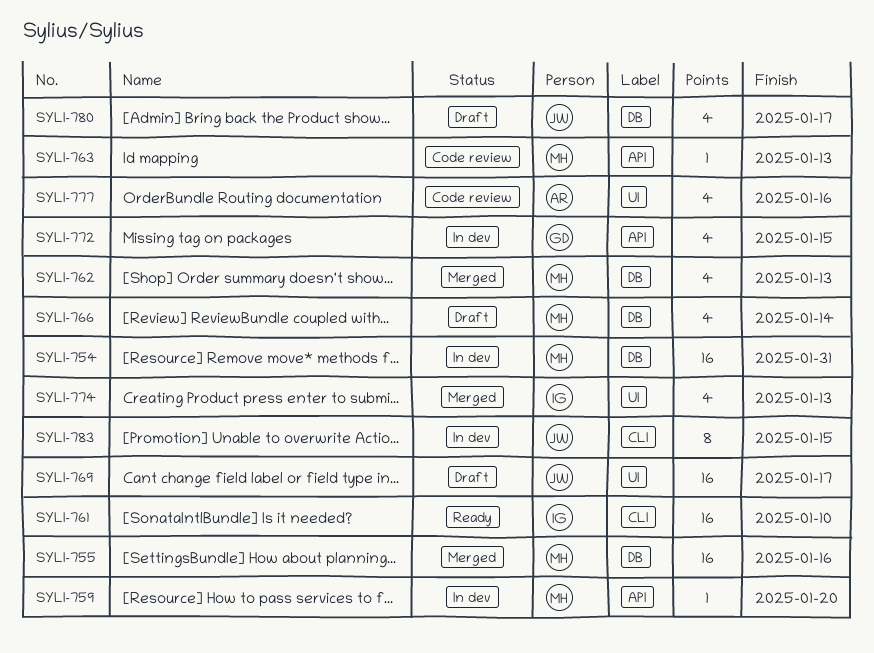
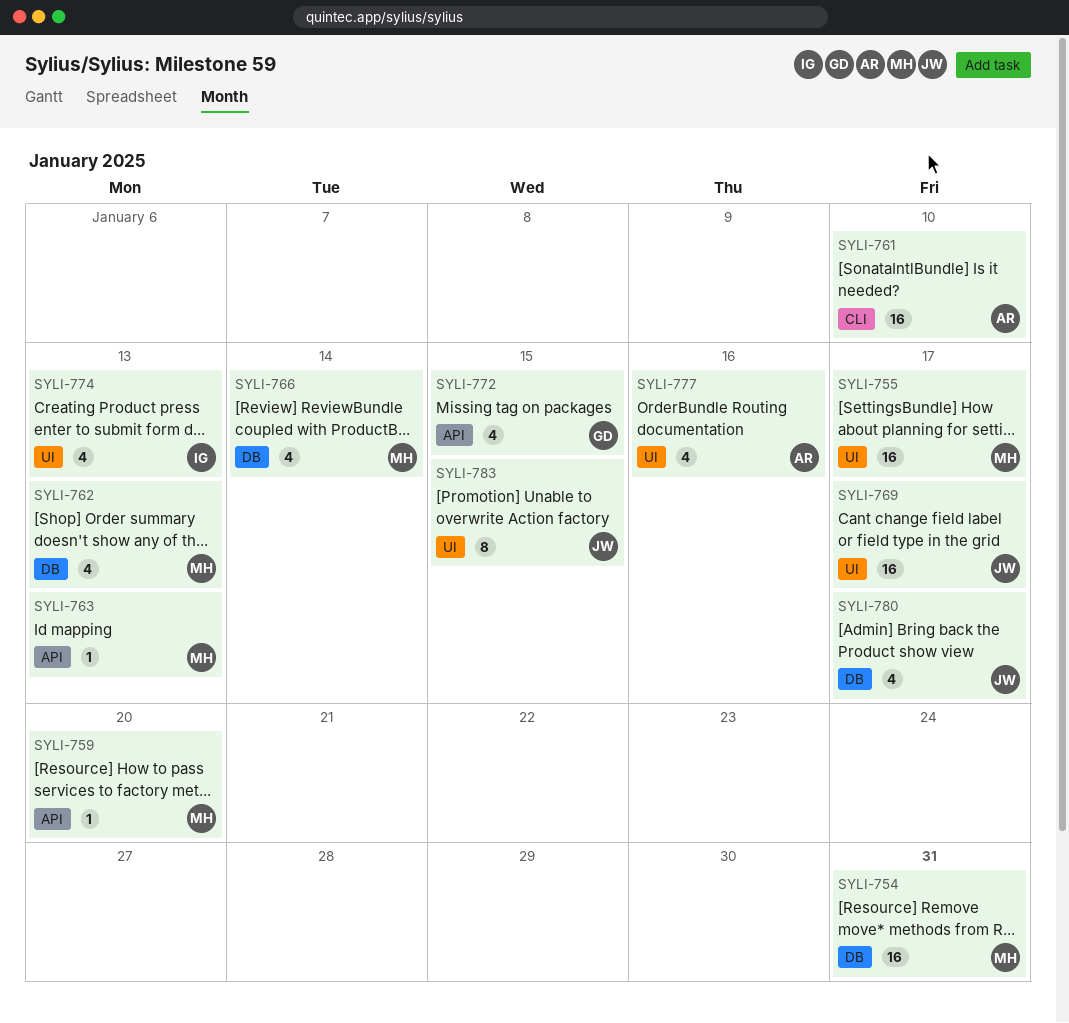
SYLI-755, label: DB -> UI
SYLI-755, due: Jan 16 -> Jan 17
SYLI-761, owner: IG -> AR
SYLI-783, label: CLI -> UI

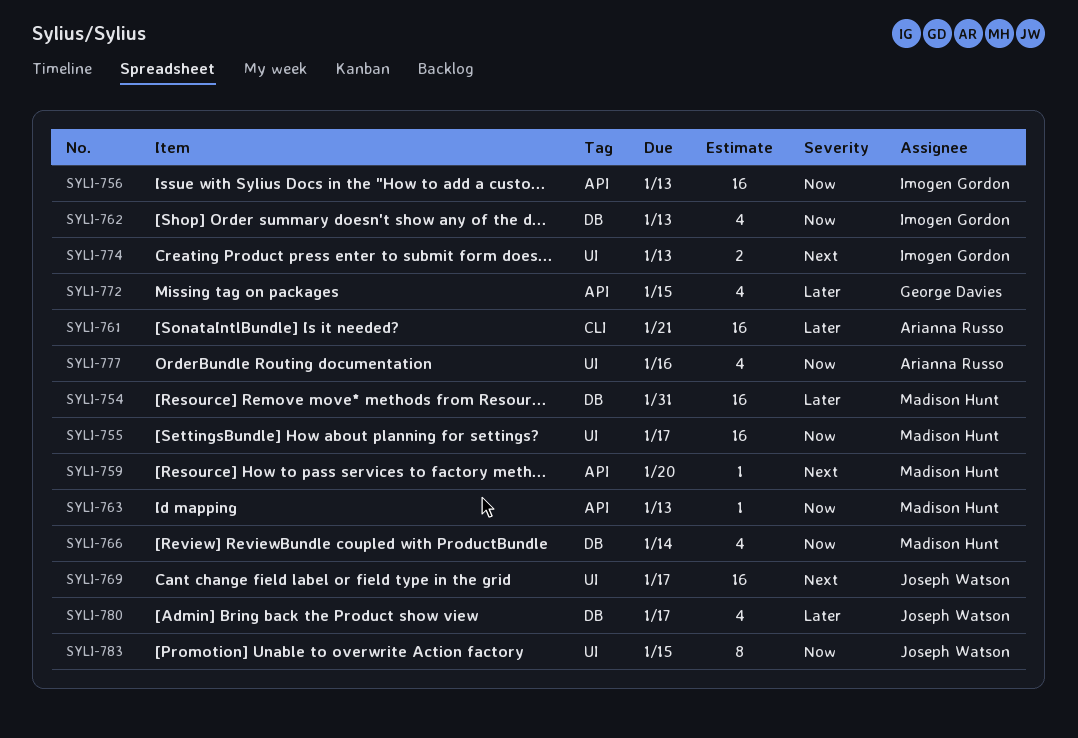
SYLI-756: none -> present
SYLI-761, due: Jan 10 -> Jan 21
SYLI-762, owner: Madison Hunt -> Imogen Gordon
SYLI-774, estimate: 4 -> 2

